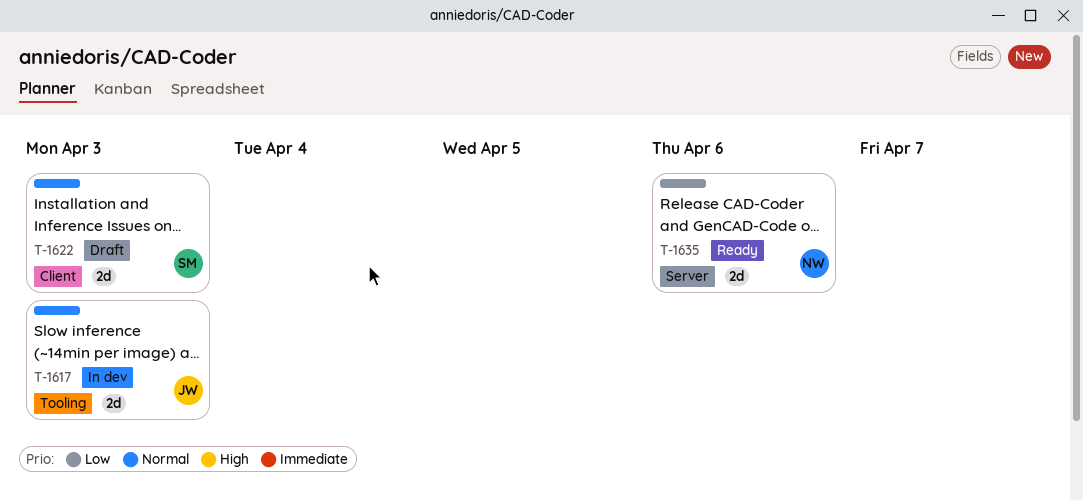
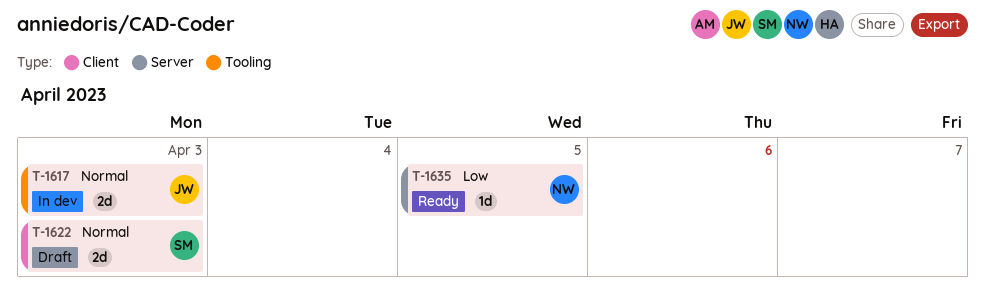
T-1635, estimate: 2d -> 1d
T-1635, due: Apr 6 -> Apr 5

